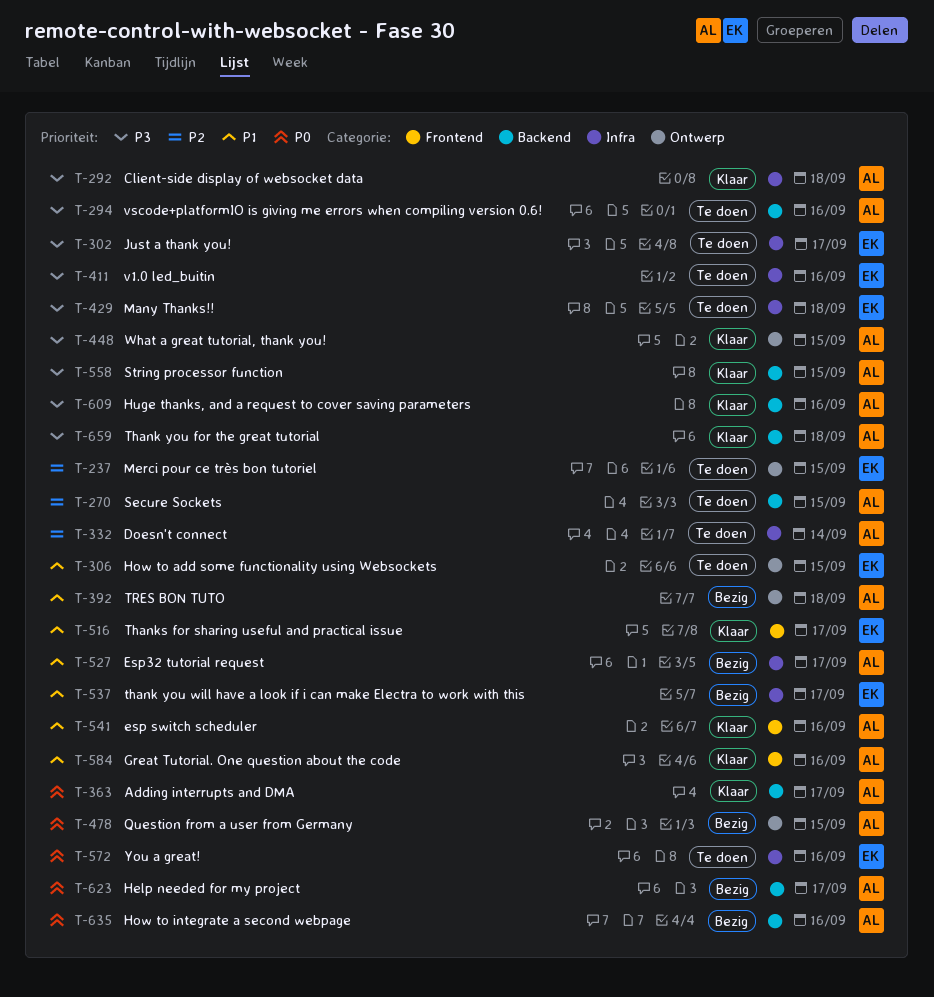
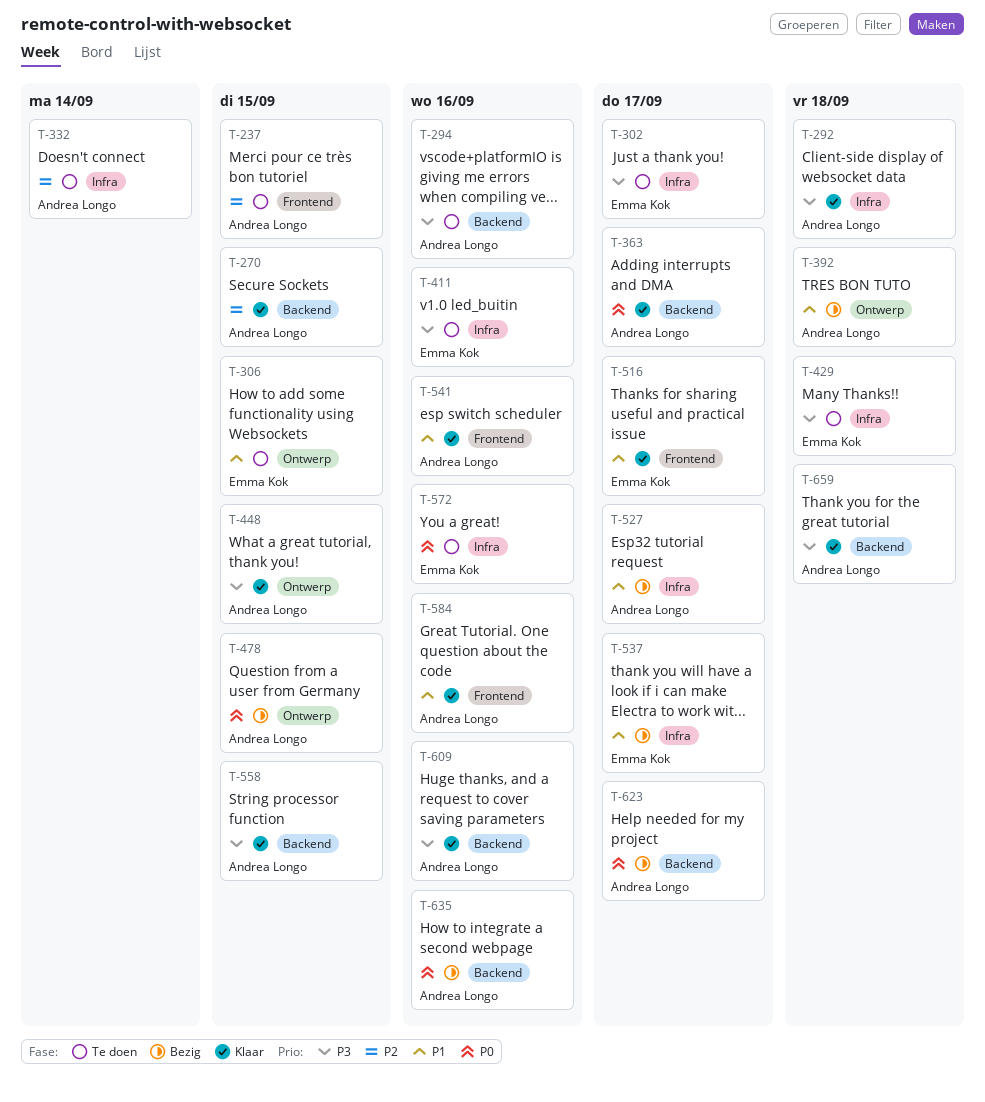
T-237, owner: Emma Kok -> Andrea Longo
T-237, label: Ontwerp -> Frontend
T-270, status: Te doen -> Klaar

